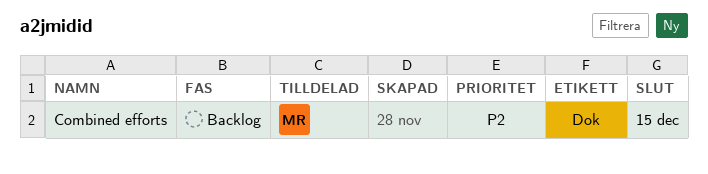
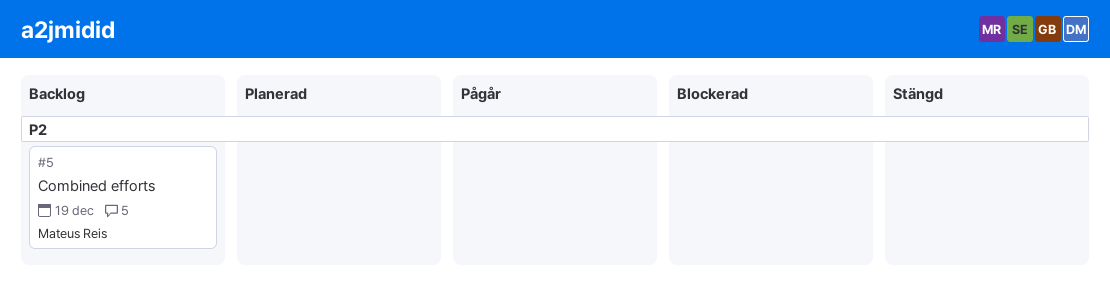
Combined efforts, due: Dec 15 -> Dec 19

